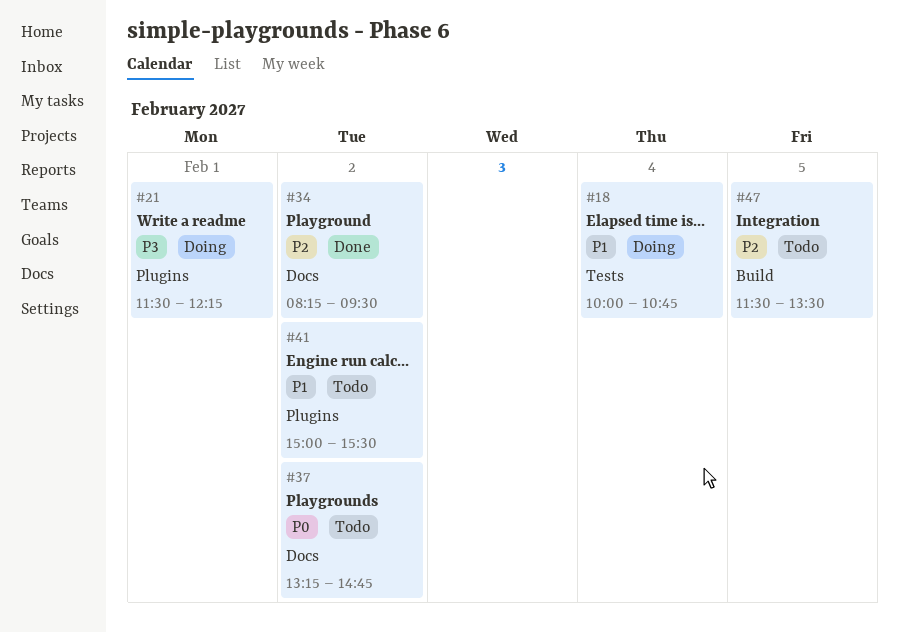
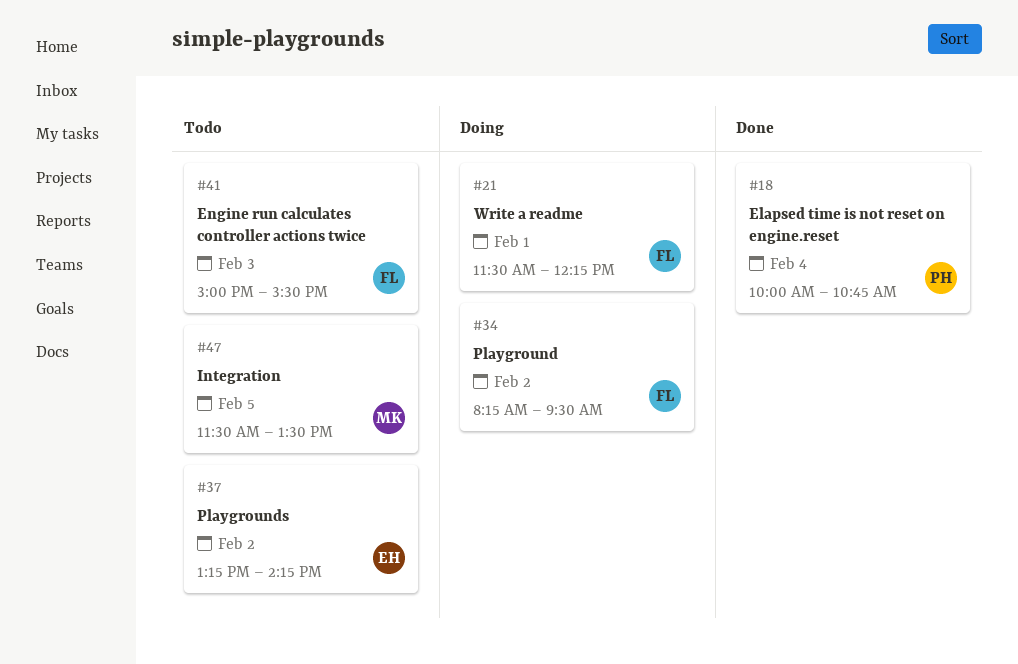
#18, status: Doing -> Done
#34, status: Done -> Doing
#37, ends: 14:45 -> 14:15
#41, day: Feb 2 -> Feb 3

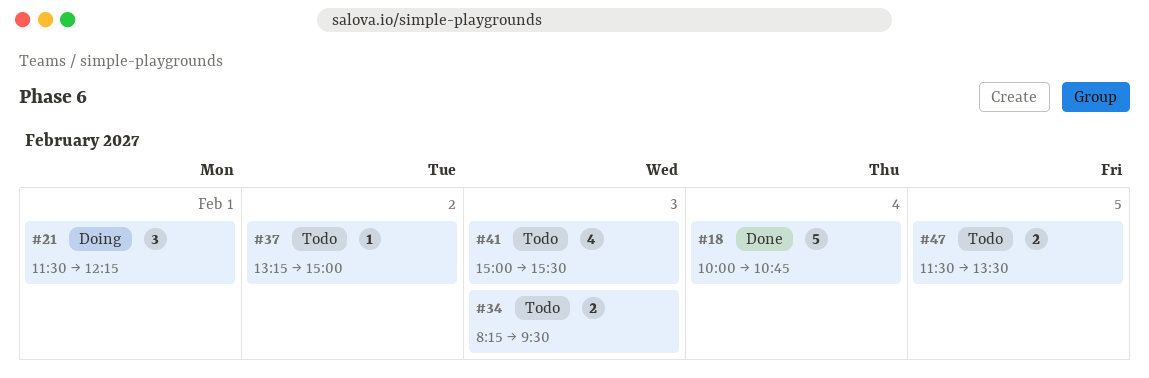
#34, status: Doing -> Todo
#34, day: Feb 2 -> Feb 3
#37, ends: 14:15 -> 15:00

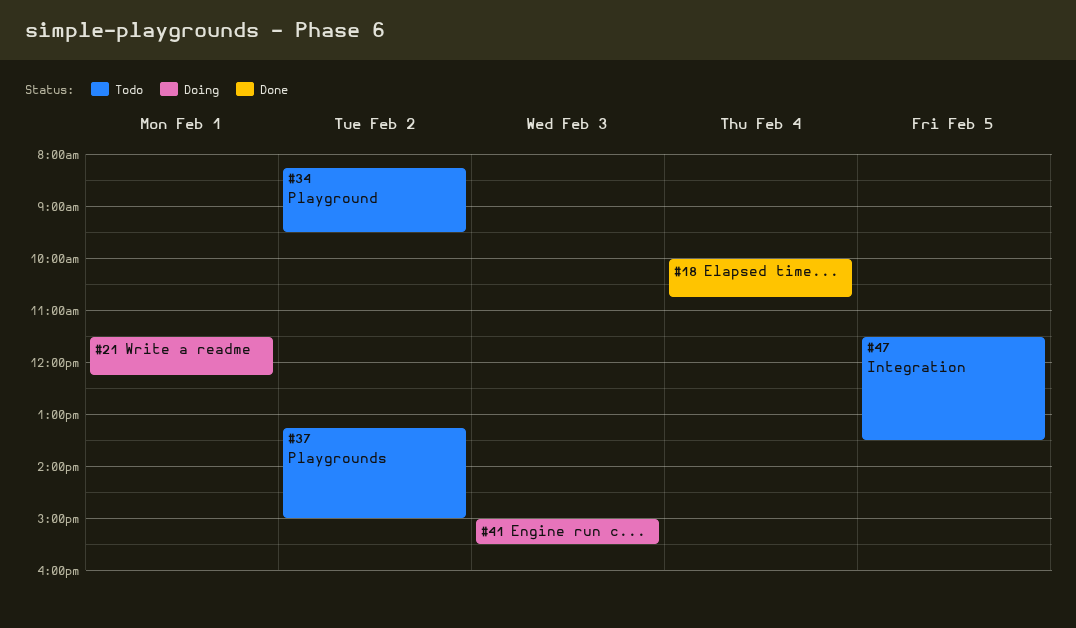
#34, day: Feb 3 -> Feb 2
#41, status: Todo -> Doing

